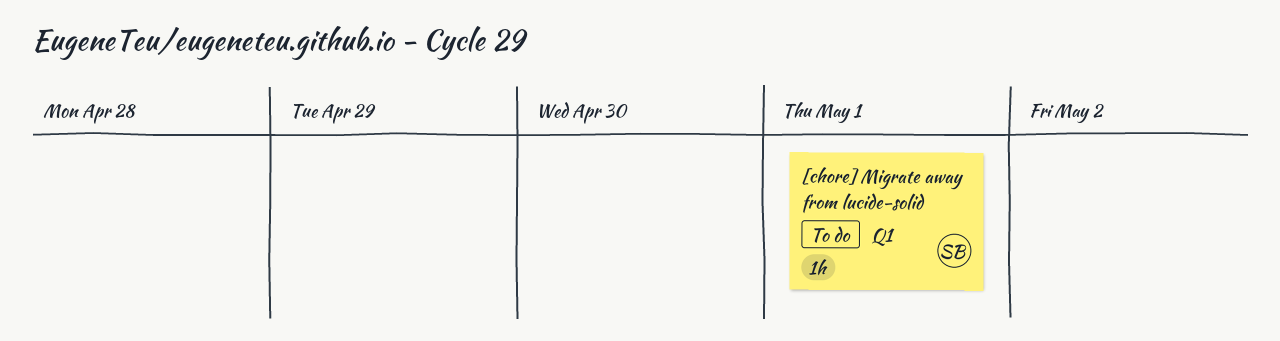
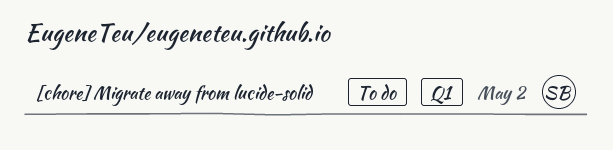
[chore] Migrate away from lucide-solid, due: May 1 -> May 2

